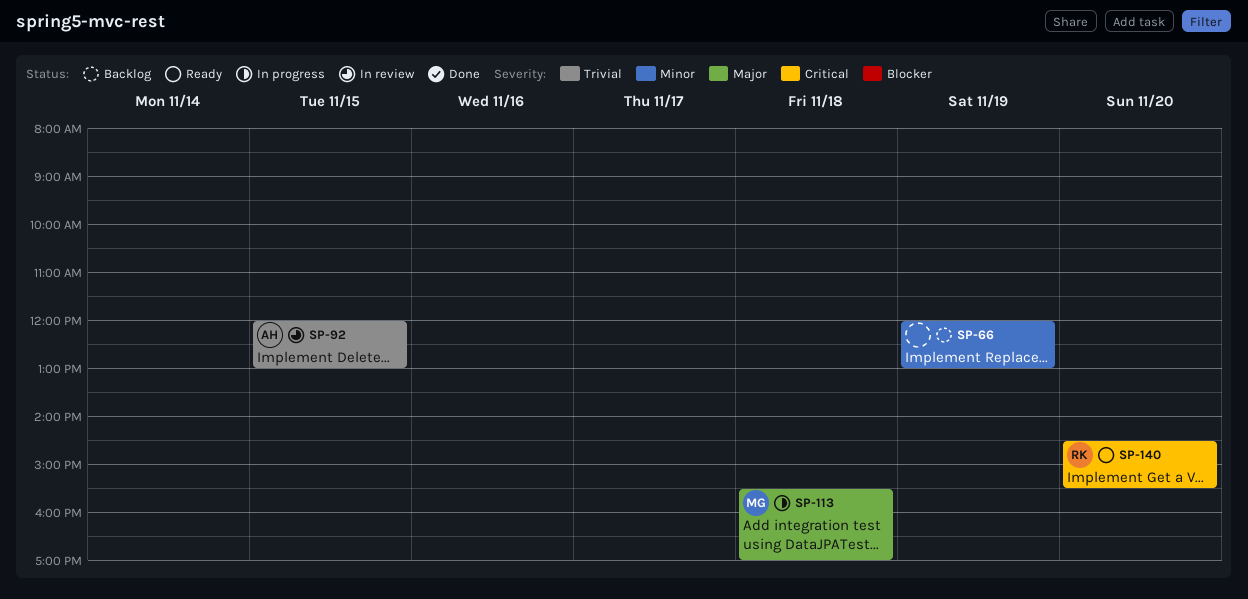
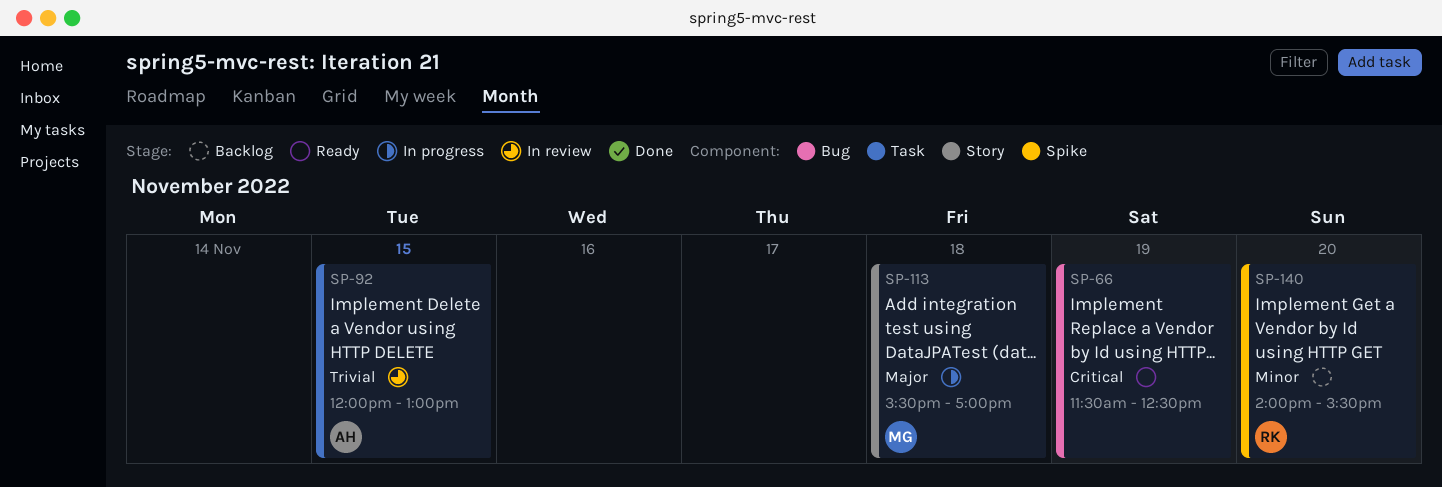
SP-66, status: Backlog -> Ready
SP-66, priority: Minor -> Critical
SP-66, begins: 12:00 -> 11:30
SP-66, ends: 13:00 -> 12:30
SP-140, status: Ready -> Backlog
SP-140, priority: Critical -> Minor
SP-140, begins: 14:30 -> 14:00

